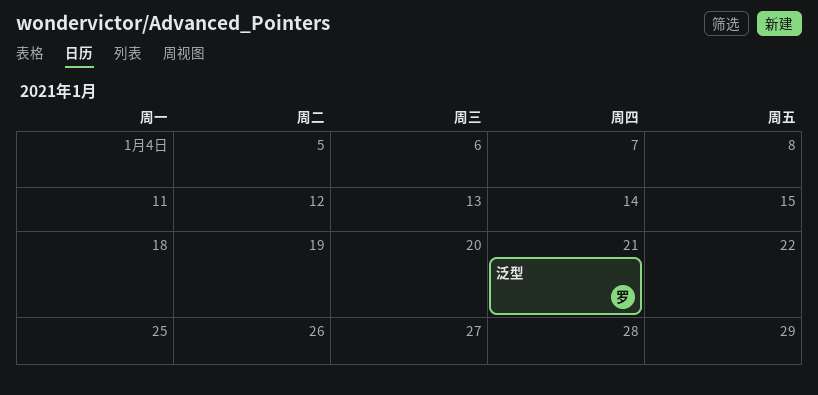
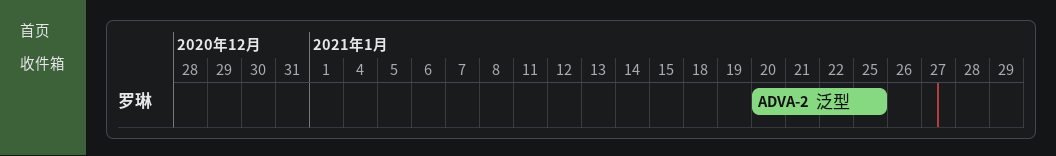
泛型, due: Jan 21 -> Jan 25

